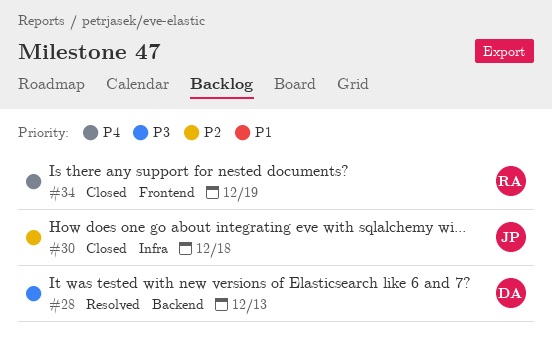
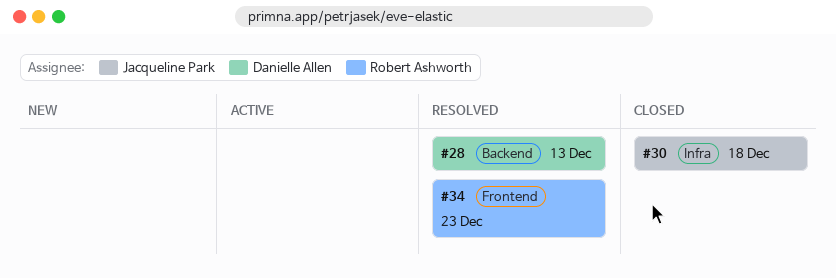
#34, status: Closed -> Resolved
#34, due: Dec 19 -> Dec 23

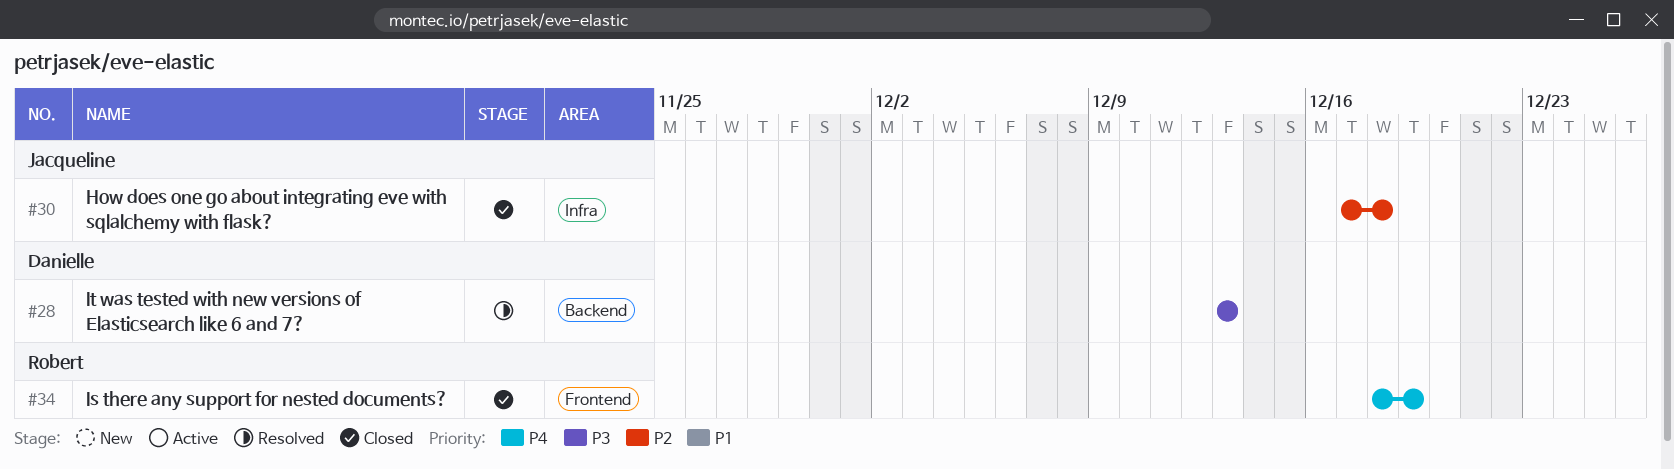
#34, status: Resolved -> Closed
#34, due: Dec 23 -> Dec 19

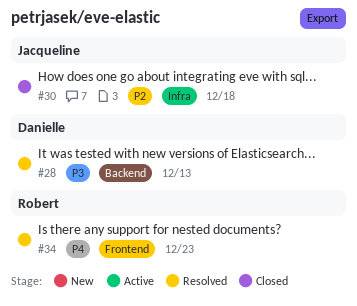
#34, status: Closed -> Resolved
#34, due: Dec 19 -> Dec 23

